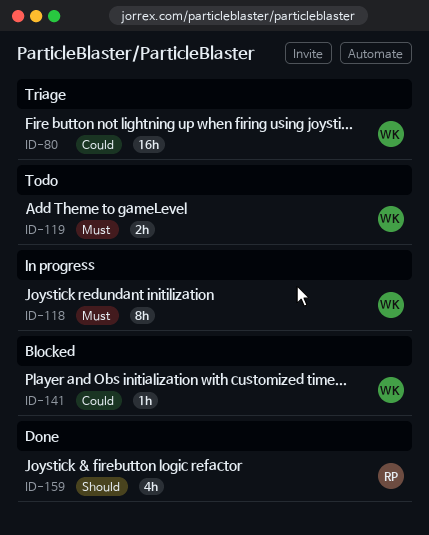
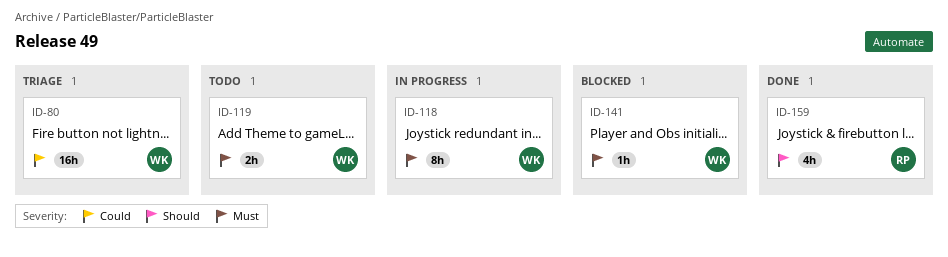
ID-141, priority: Could -> Must

